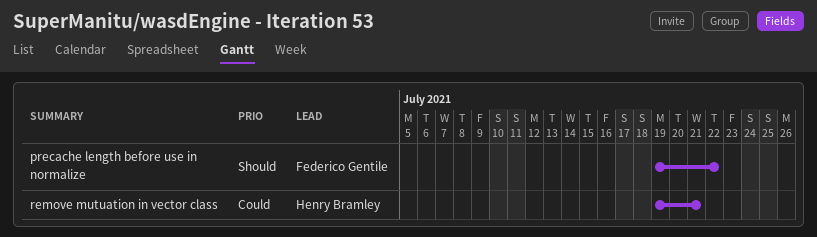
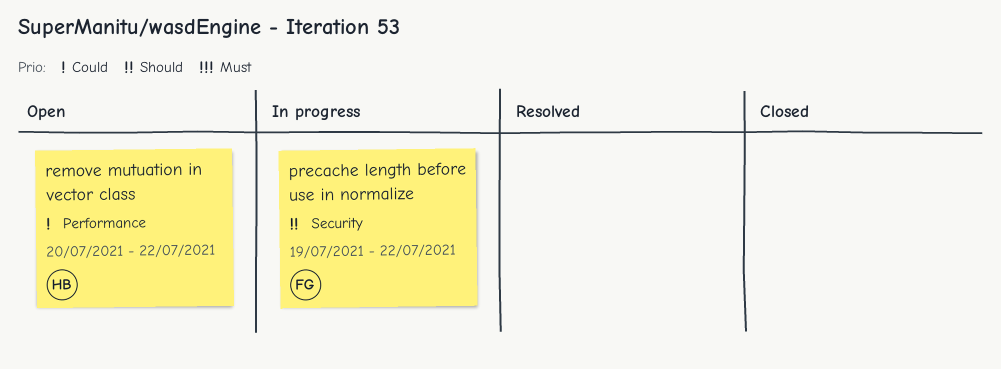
remove mutuation in vector class, start: Jul 19 -> Jul 20
remove mutuation in vector class, due: Jul 21 -> Jul 22

